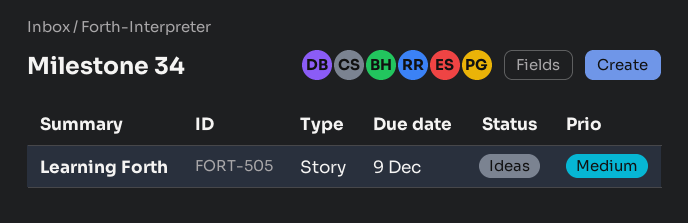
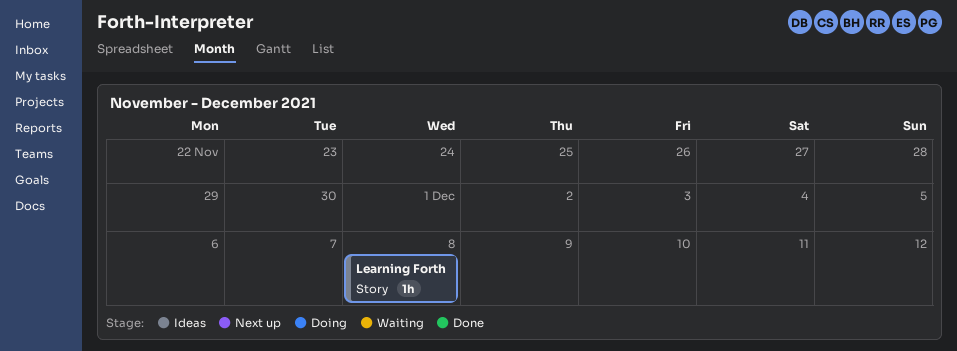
Learning Forth, due: Dec 9 -> Dec 8

